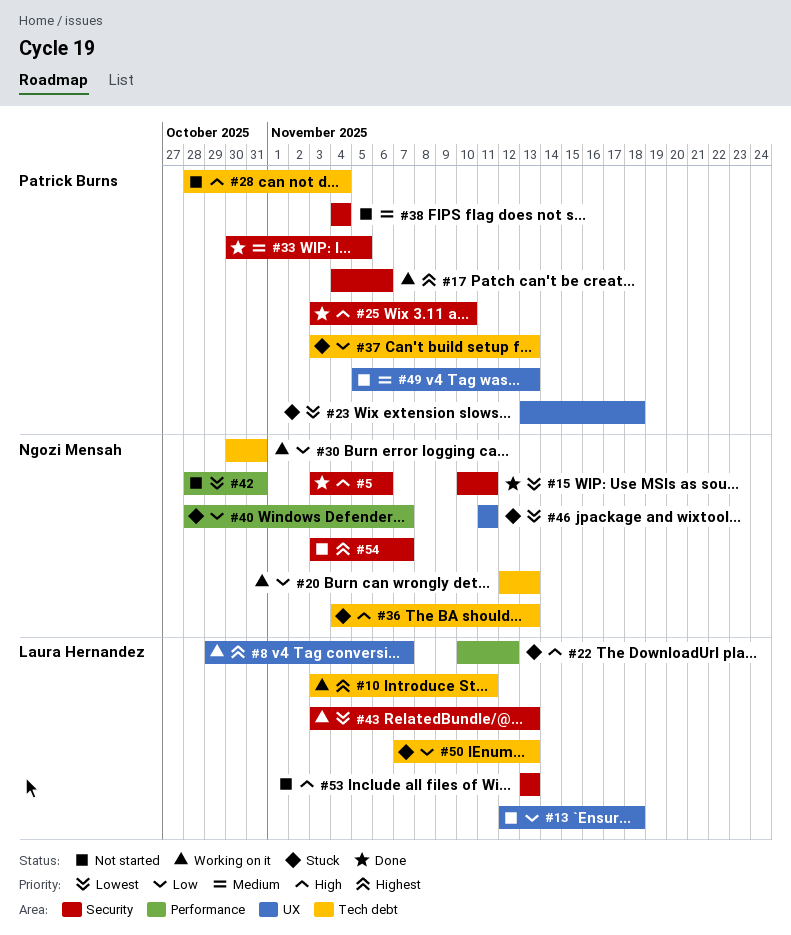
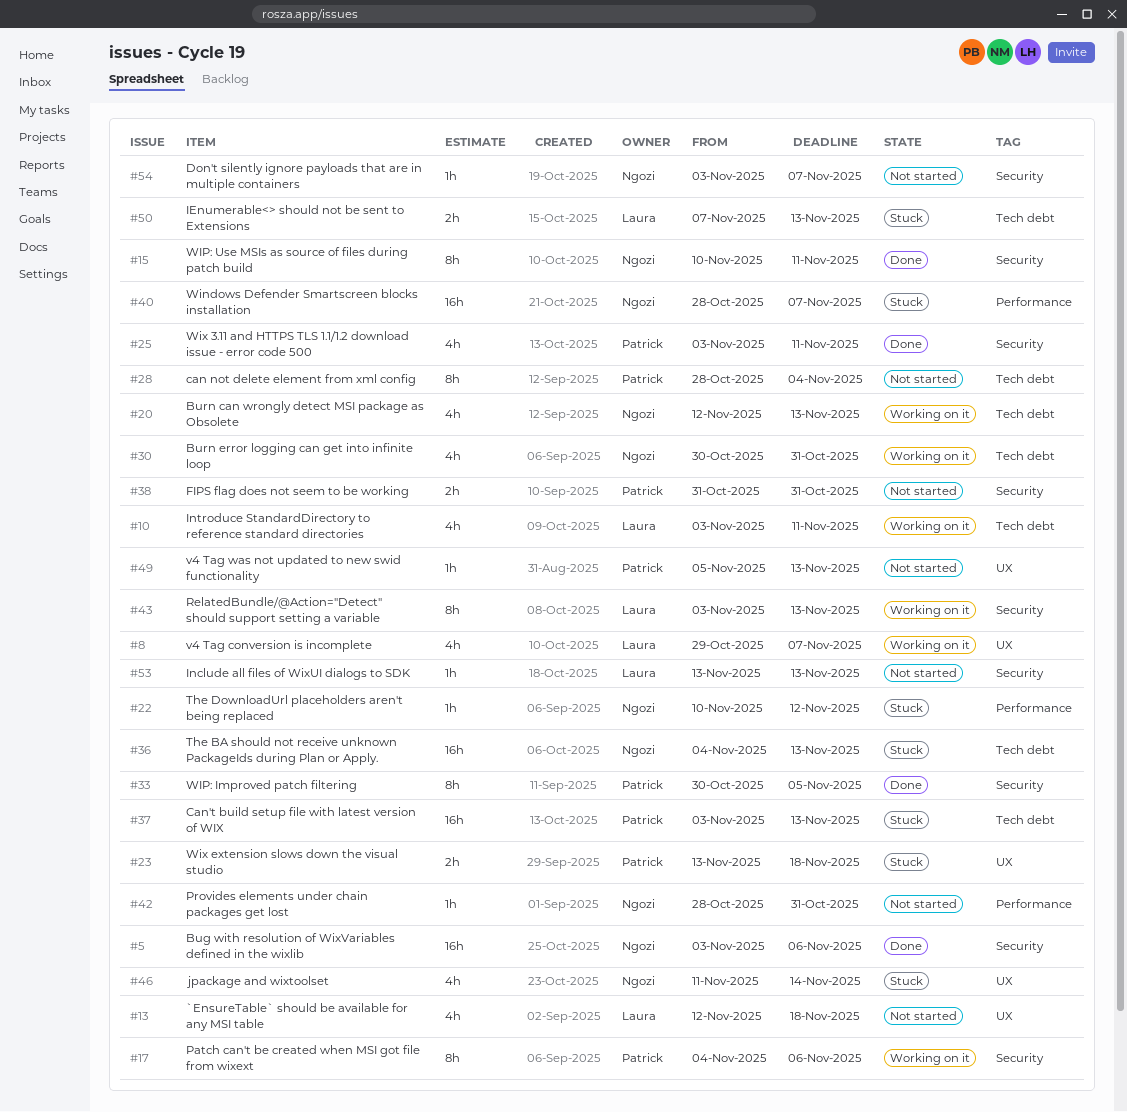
#22, owner: Laura Hernandez -> Ngozi Mensah
#25, due: Nov 10 -> Nov 11
#38, start: Nov 4 -> Oct 31
#38, due: Nov 4 -> Oct 31
#46, due: Nov 11 -> Nov 14

